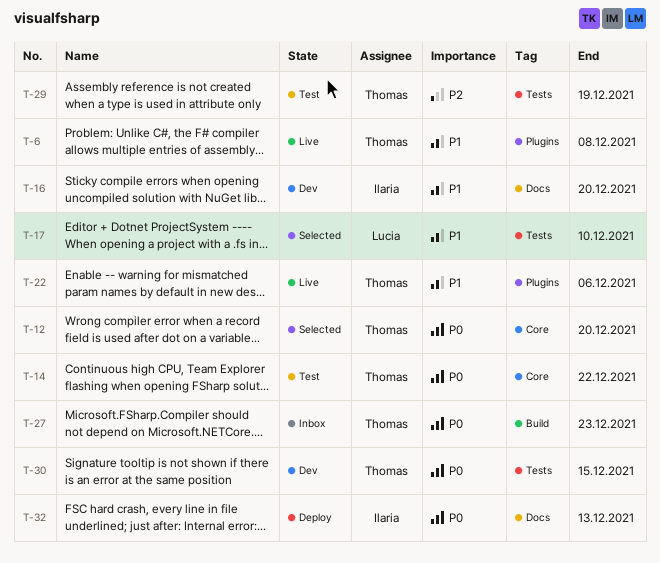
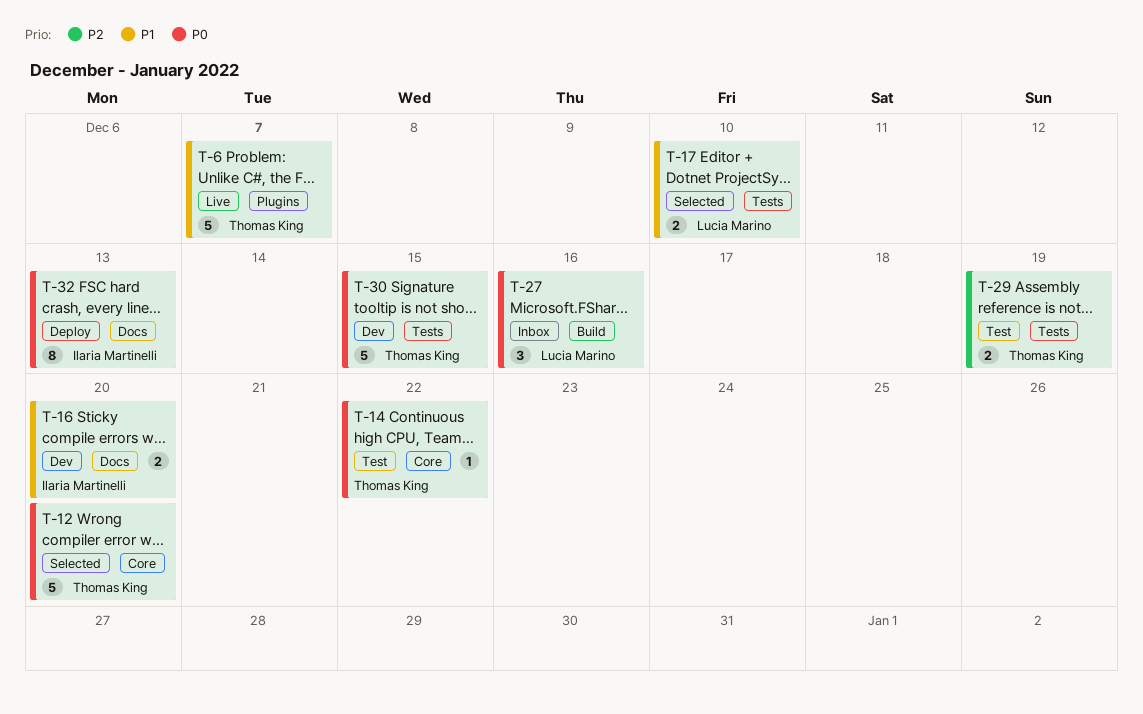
T-6, due: Dec 8 -> Dec 7
T-22: present -> none
T-27, owner: Thomas King -> Lucia Marino
T-27, due: Dec 23 -> Dec 16

